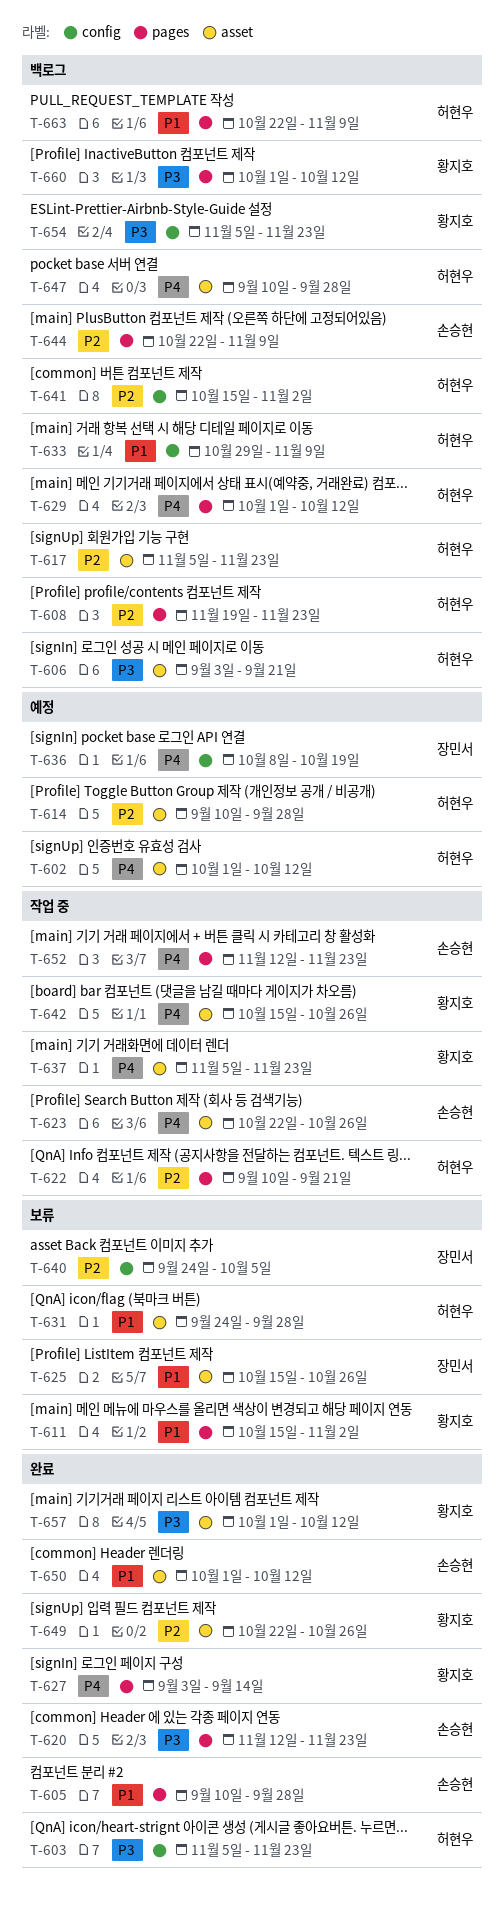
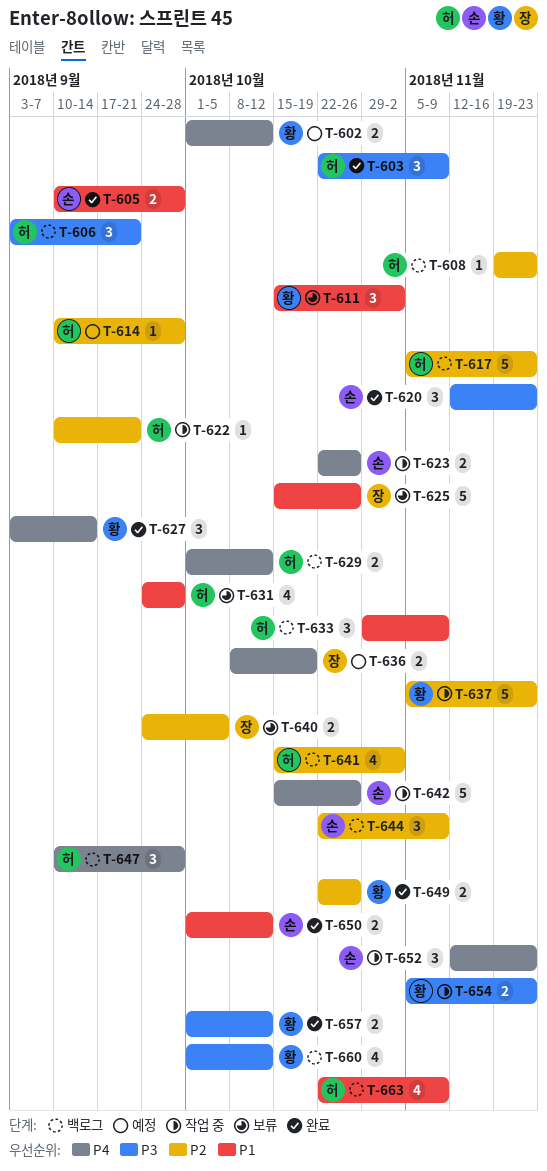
T-602, owner: 허현우 -> 황지호
T-603, start: Nov 5 -> Oct 22
T-603, due: Nov 23 -> Nov 9
T-637, priority: P4 -> P2
T-642, owner: 황지호 -> 손승현
T-654, status: 백로그 -> 작업 중

